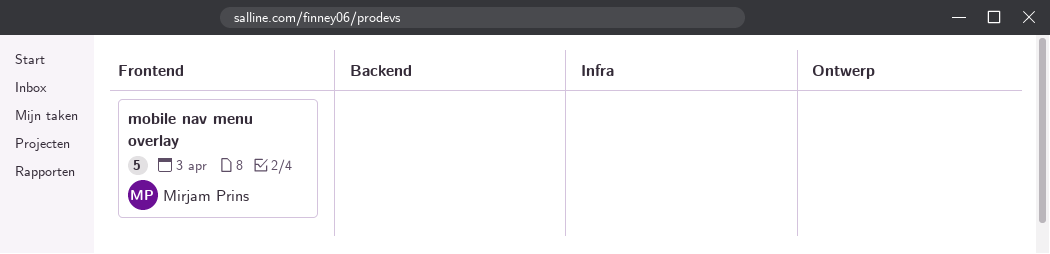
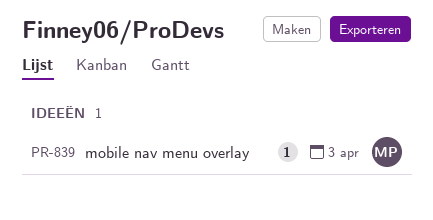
mobile nav menu overlay, estimate: 5 -> 1

